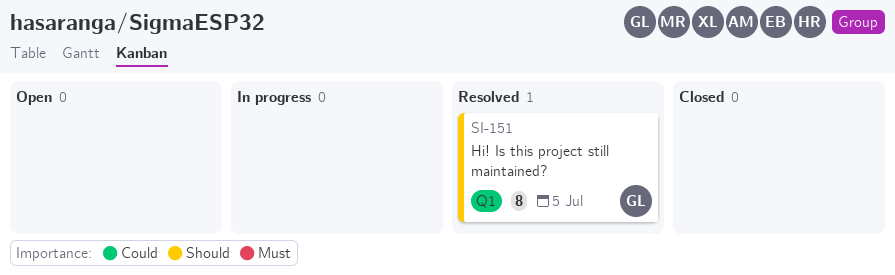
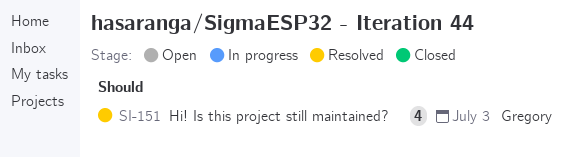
SI-151, estimate: 8 -> 4
SI-151, due: Jul 5 -> Jul 3

